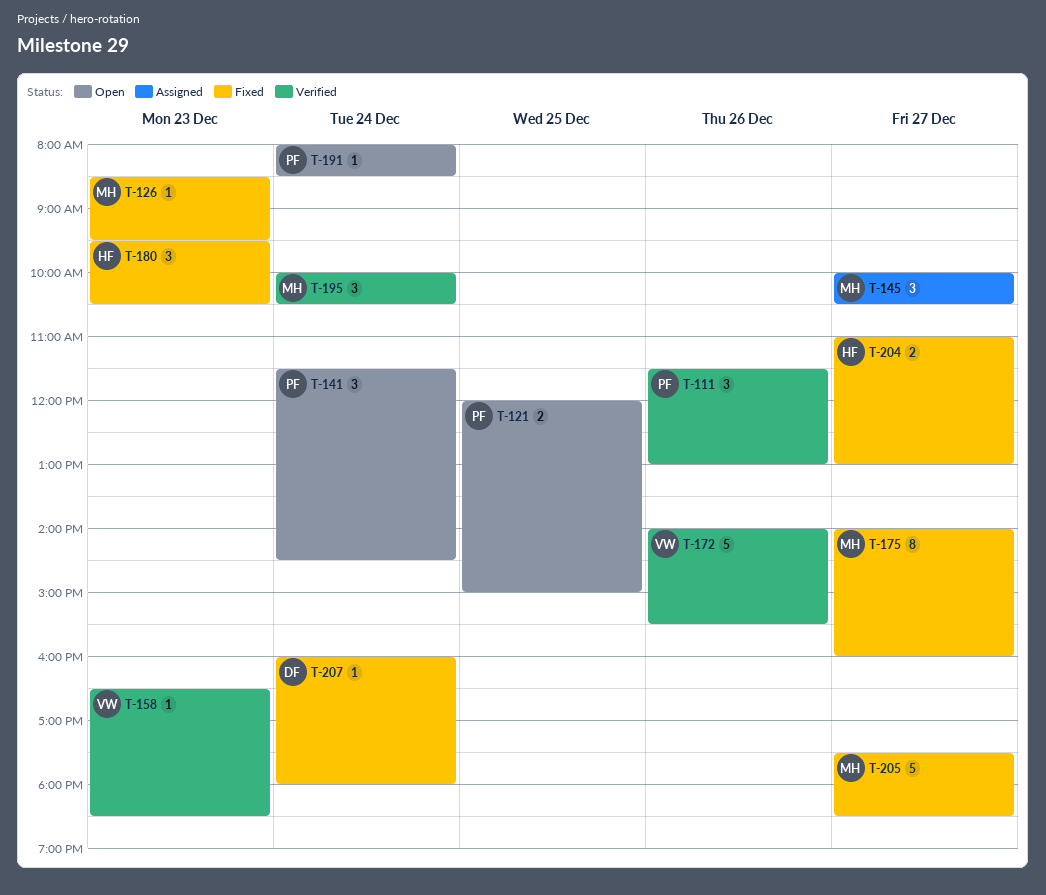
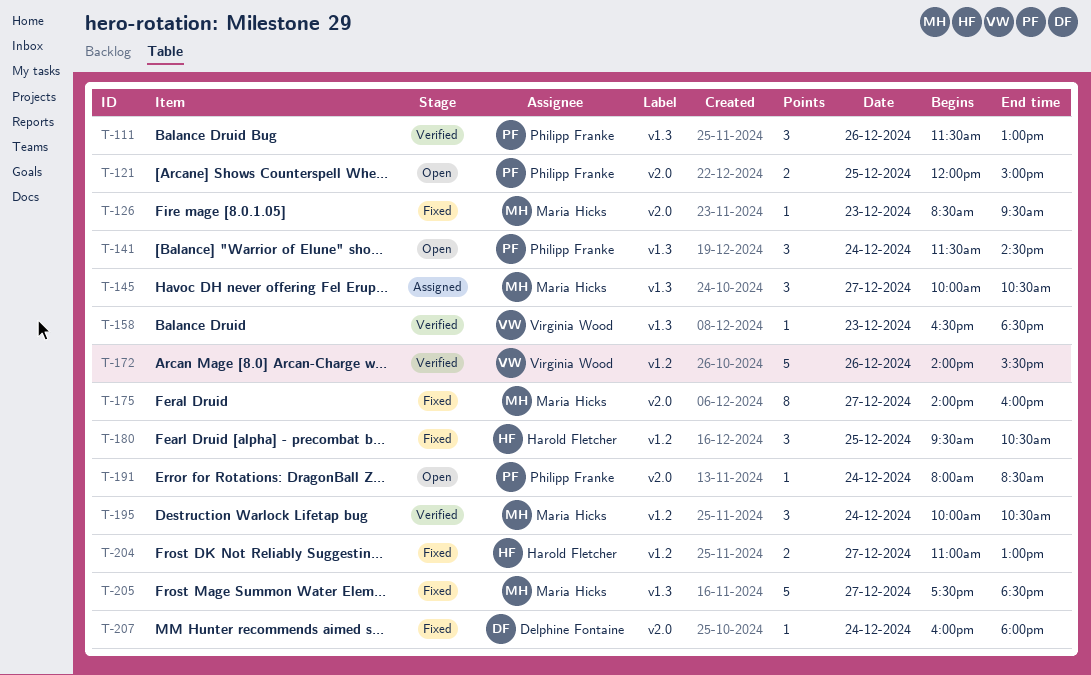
T-180, day: Dec 23 -> Dec 25

